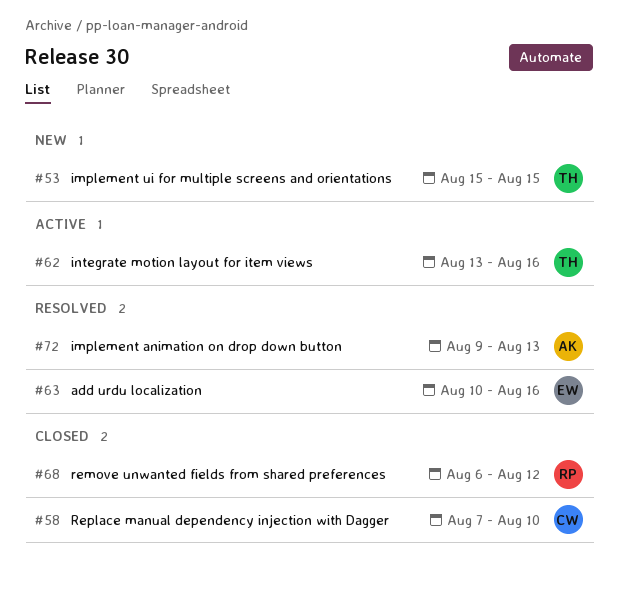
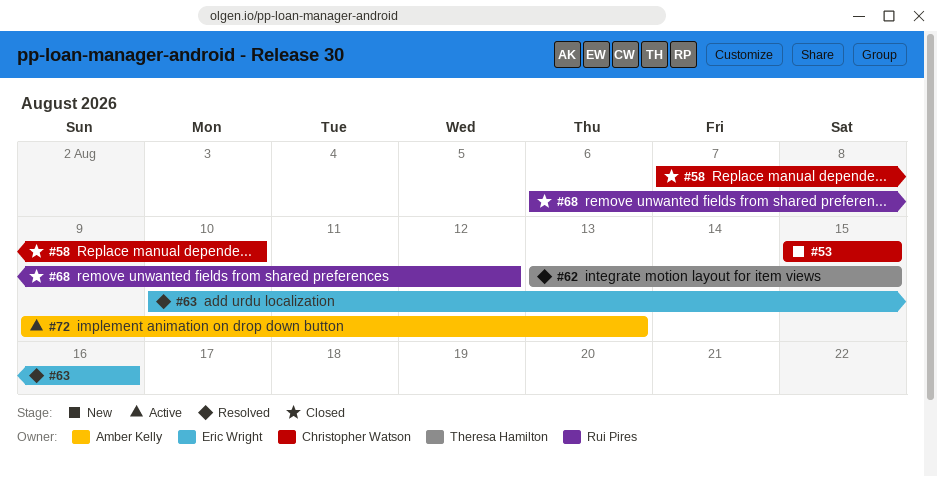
#53, owner: Theresa Hamilton -> Christopher Watson
#62, status: Active -> Resolved
#62, due: Aug 16 -> Aug 15
#72, status: Resolved -> Active

